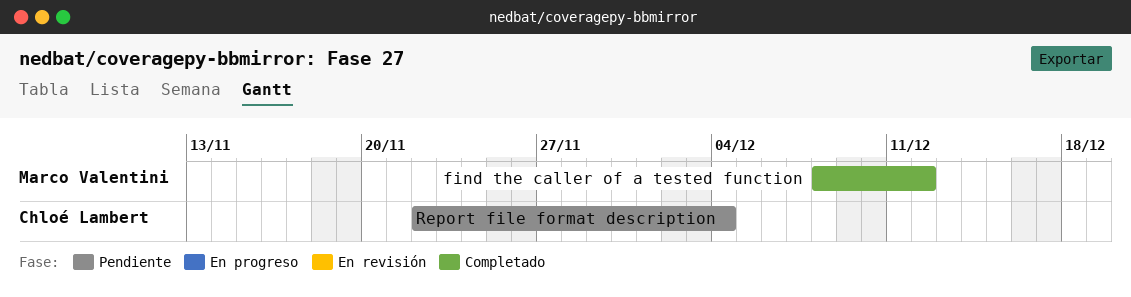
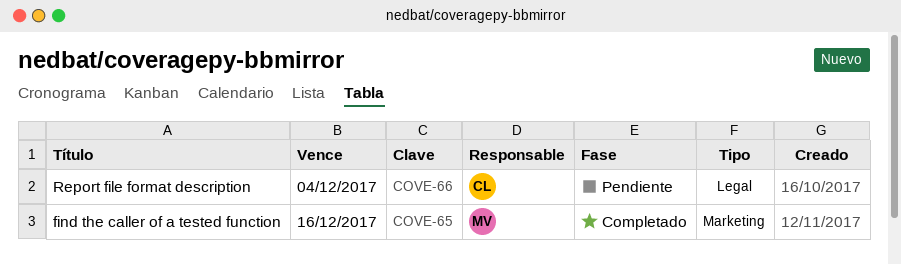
find the caller of a tested function, due: Dec 12 -> Dec 16

